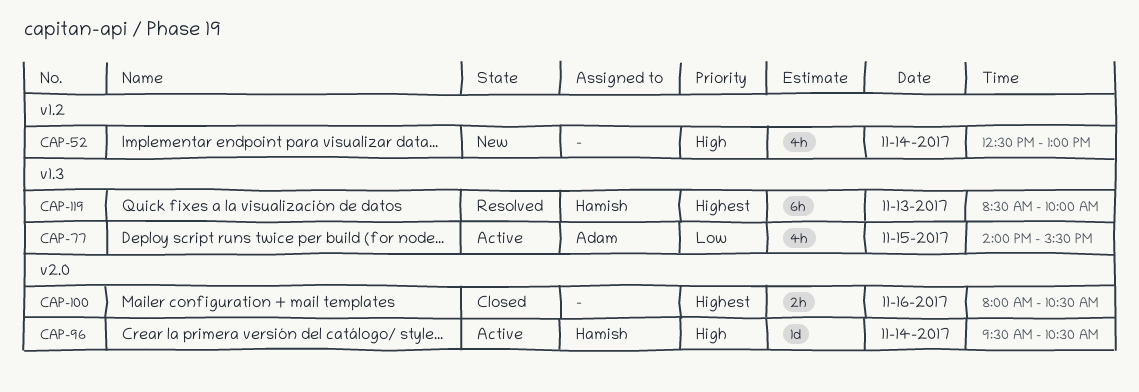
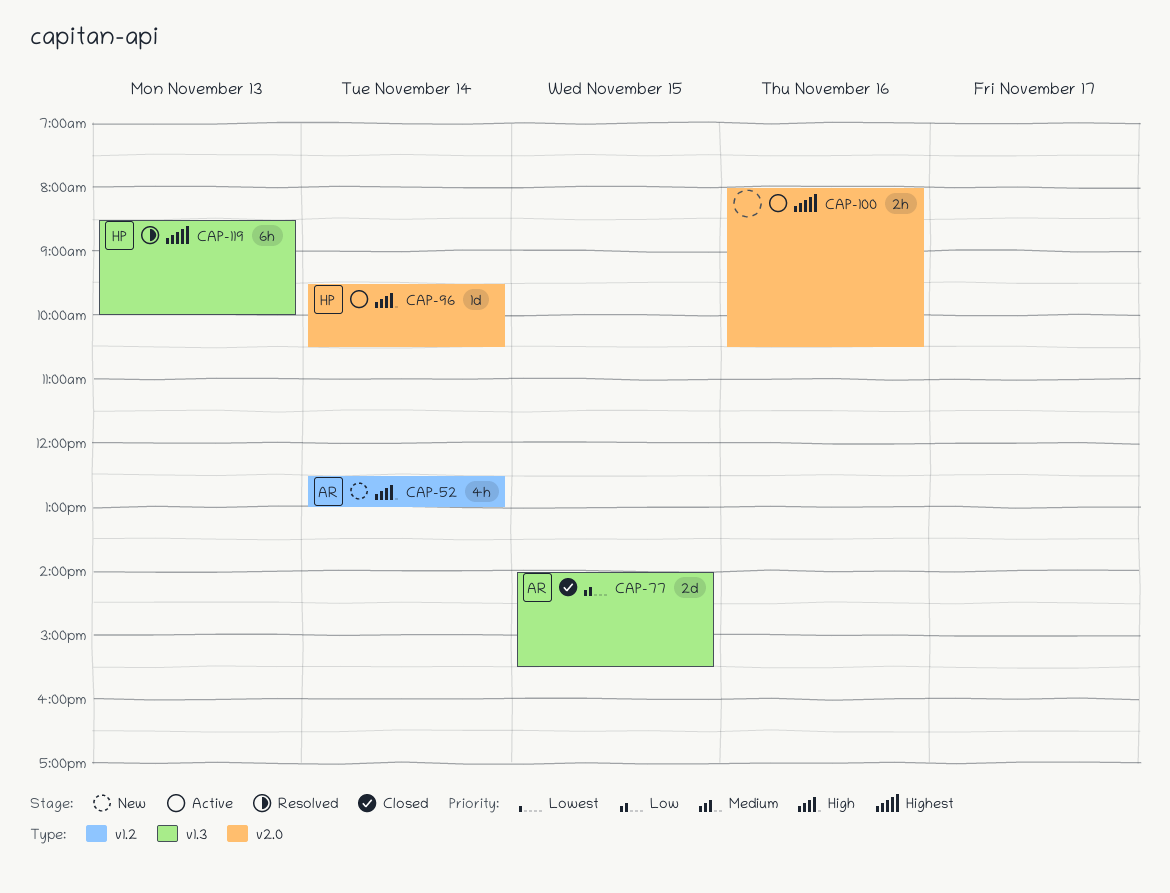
CAP-52, owner: none -> Adam
CAP-77, status: Active -> Closed
CAP-77, estimate: 4h -> 2d
CAP-100, status: Closed -> Active

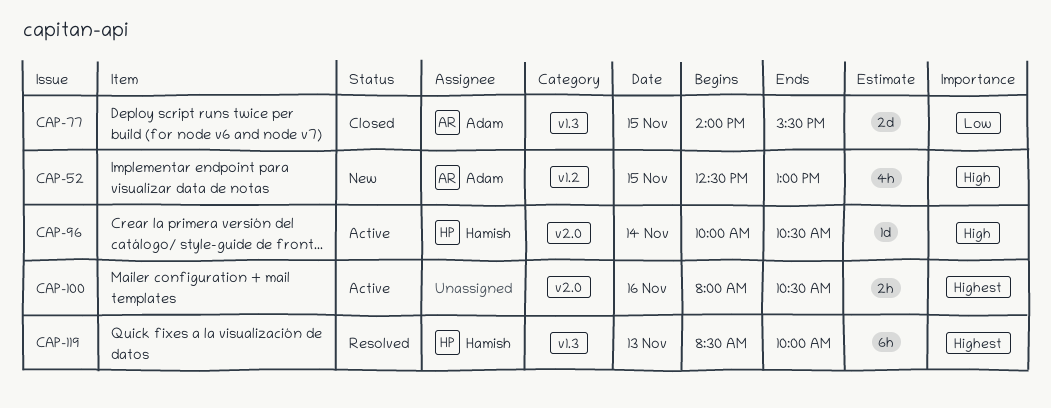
CAP-52, day: Nov 14 -> Nov 15
CAP-96, begins: 09:30 -> 10:00

